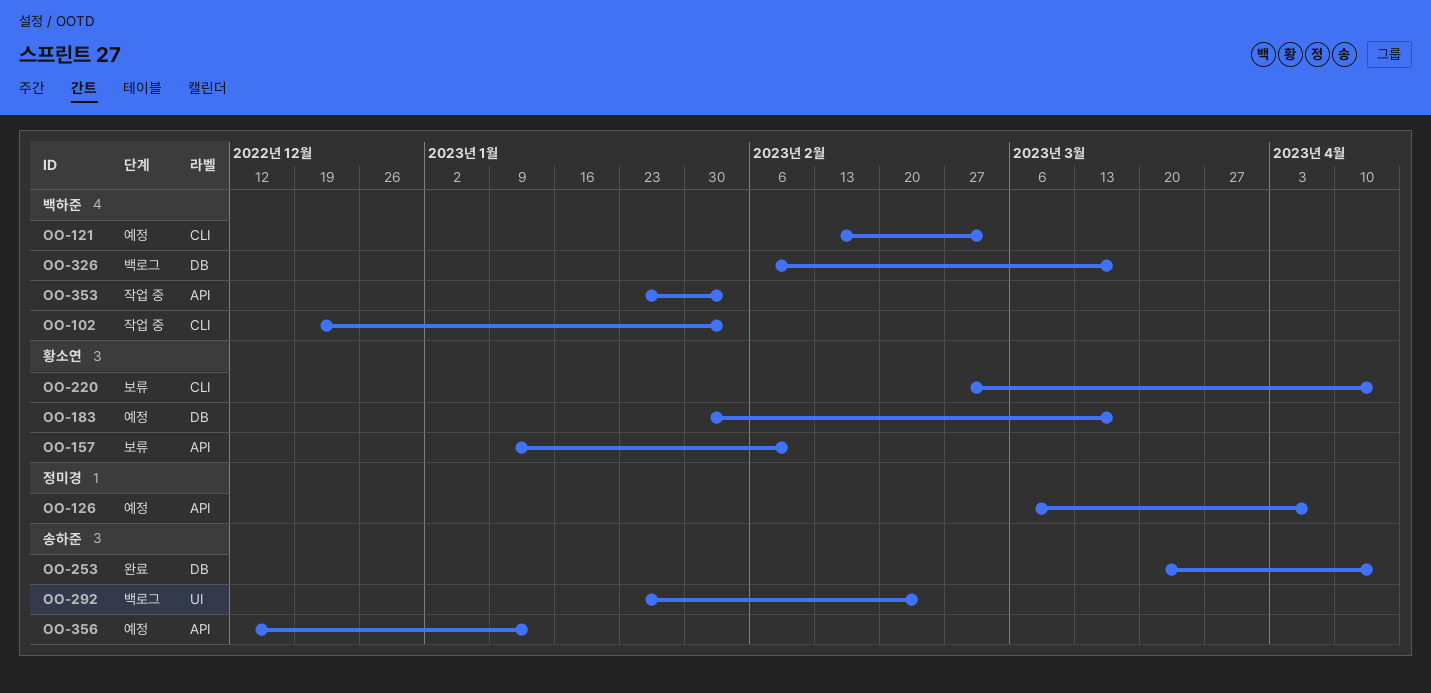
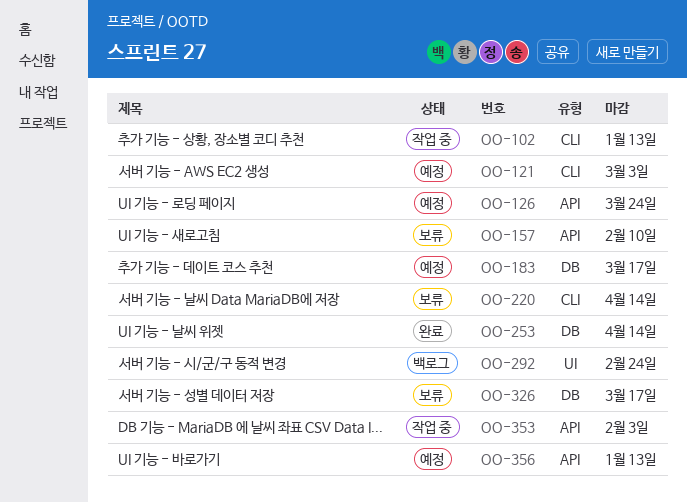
OO-102, due: Feb 3 -> Jan 13
OO-126, due: Apr 7 -> Mar 24
OO-326, status: 백로그 -> 보류

